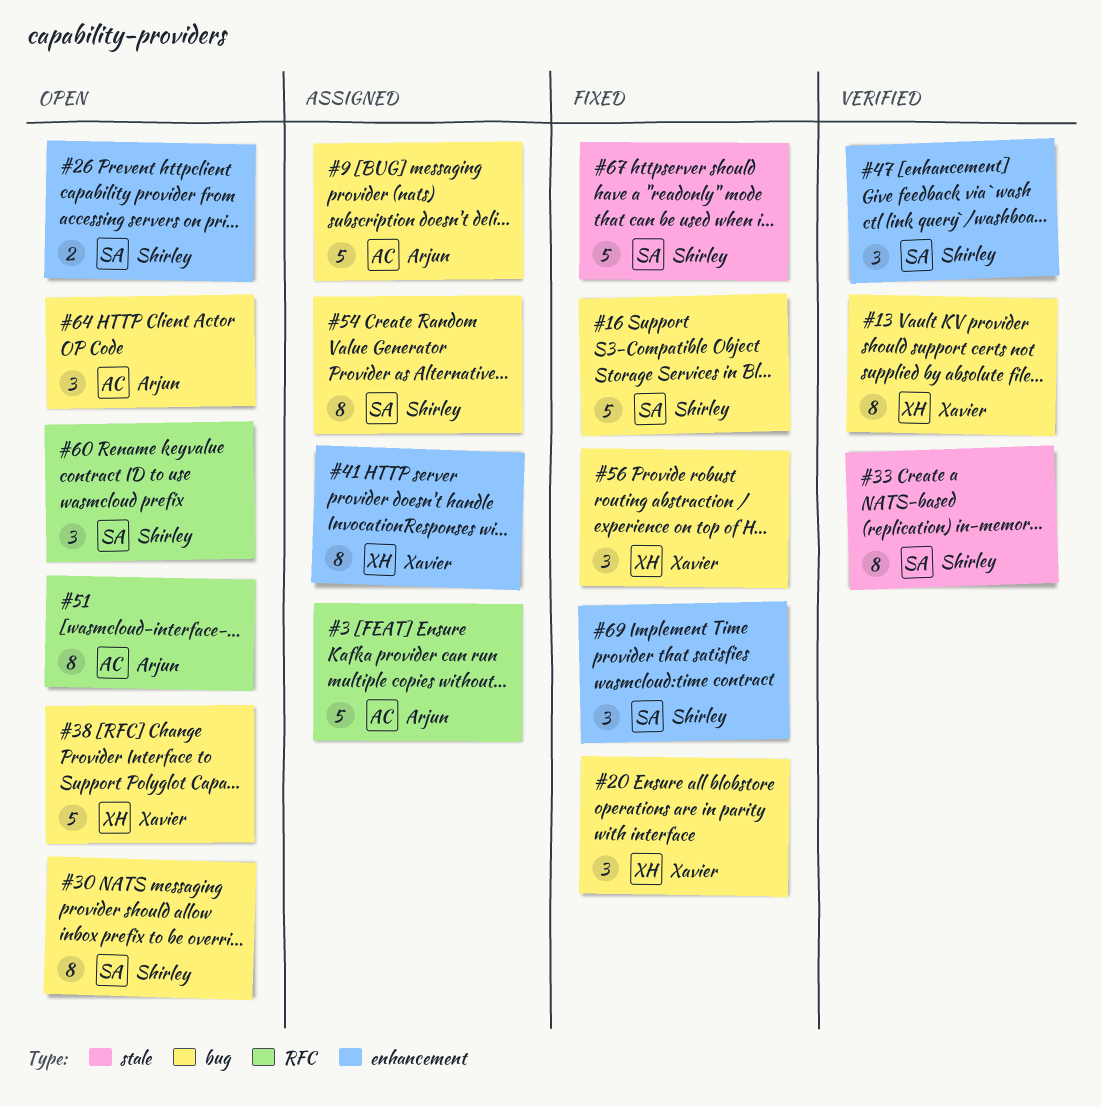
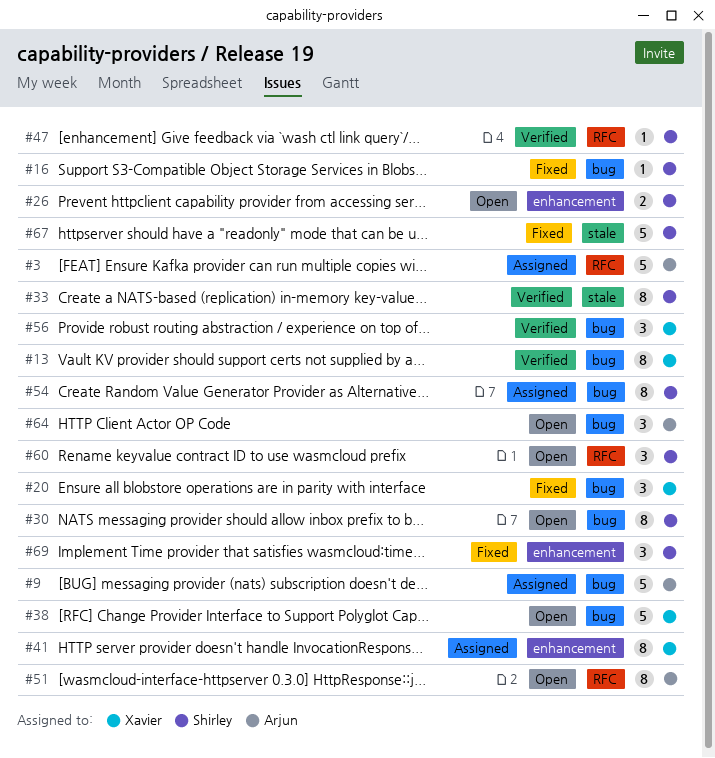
#16, estimate: 5 -> 1
#47, label: enhancement -> RFC
#47, estimate: 3 -> 1
#56, status: Fixed -> Verified

